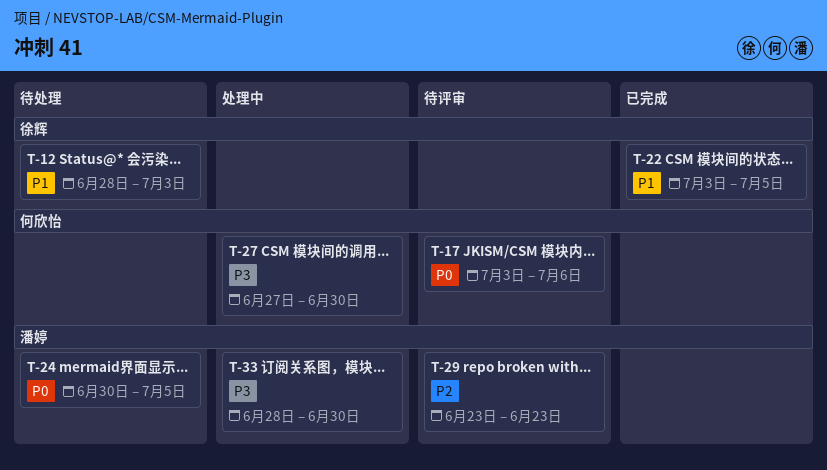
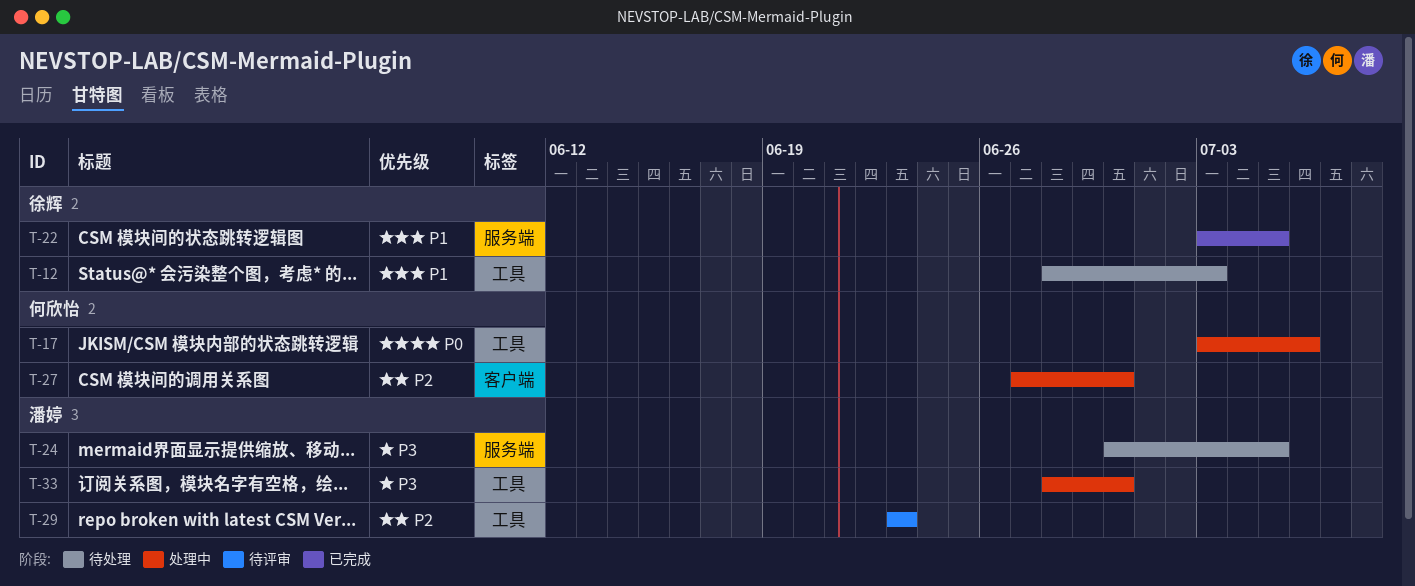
T-17, status: 待评审 -> 处理中
T-24, priority: P0 -> P3
T-27, priority: P3 -> P2

